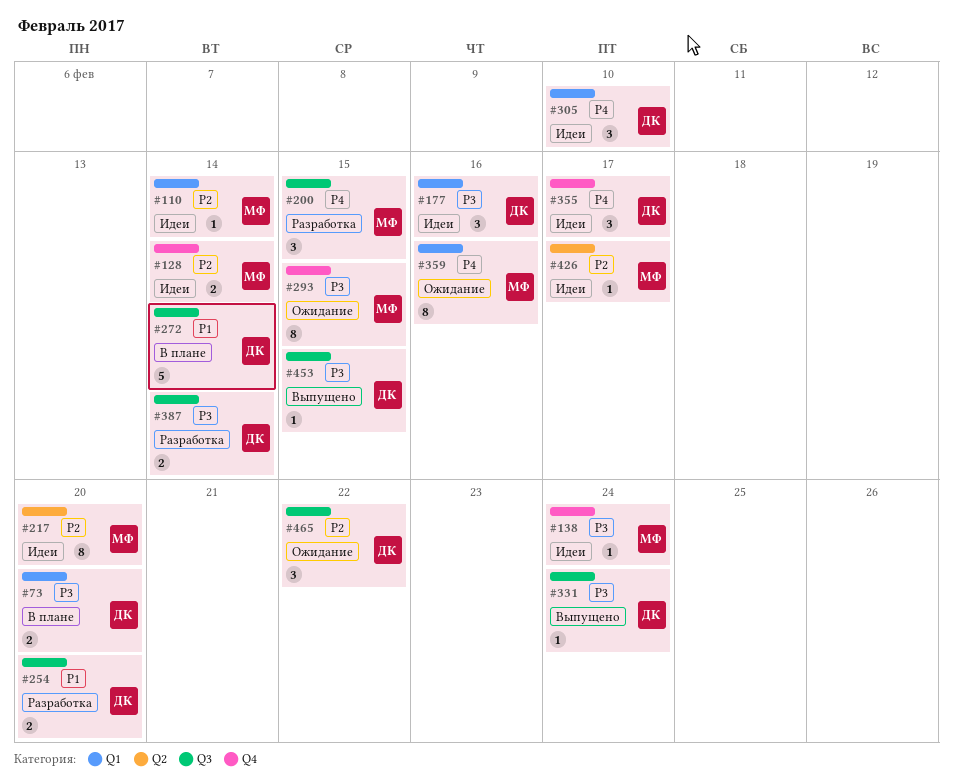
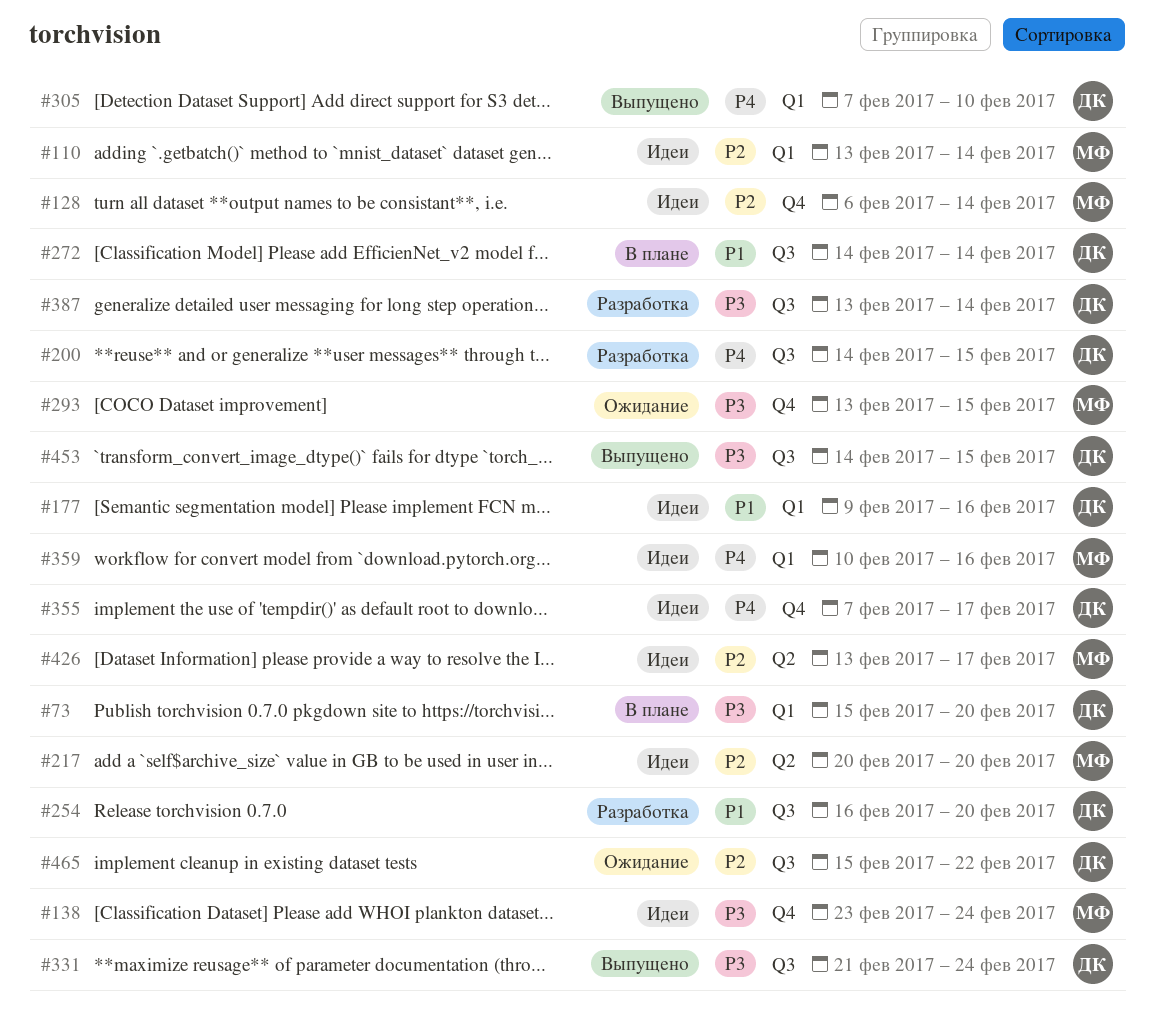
#177, priority: P3 -> P1
#200, owner: МФ -> ДК
#305, status: Идеи -> Выпущено
#359, status: Ожидание -> Идеи

